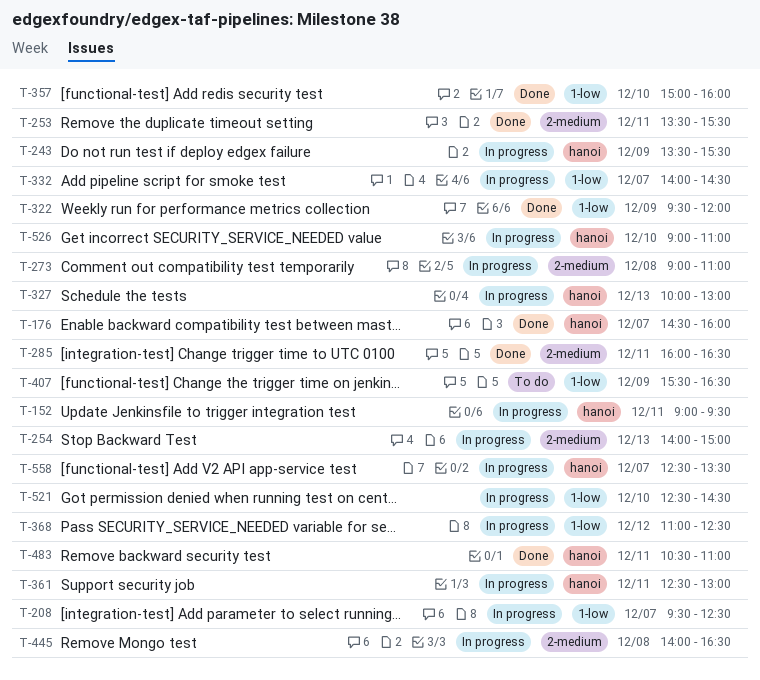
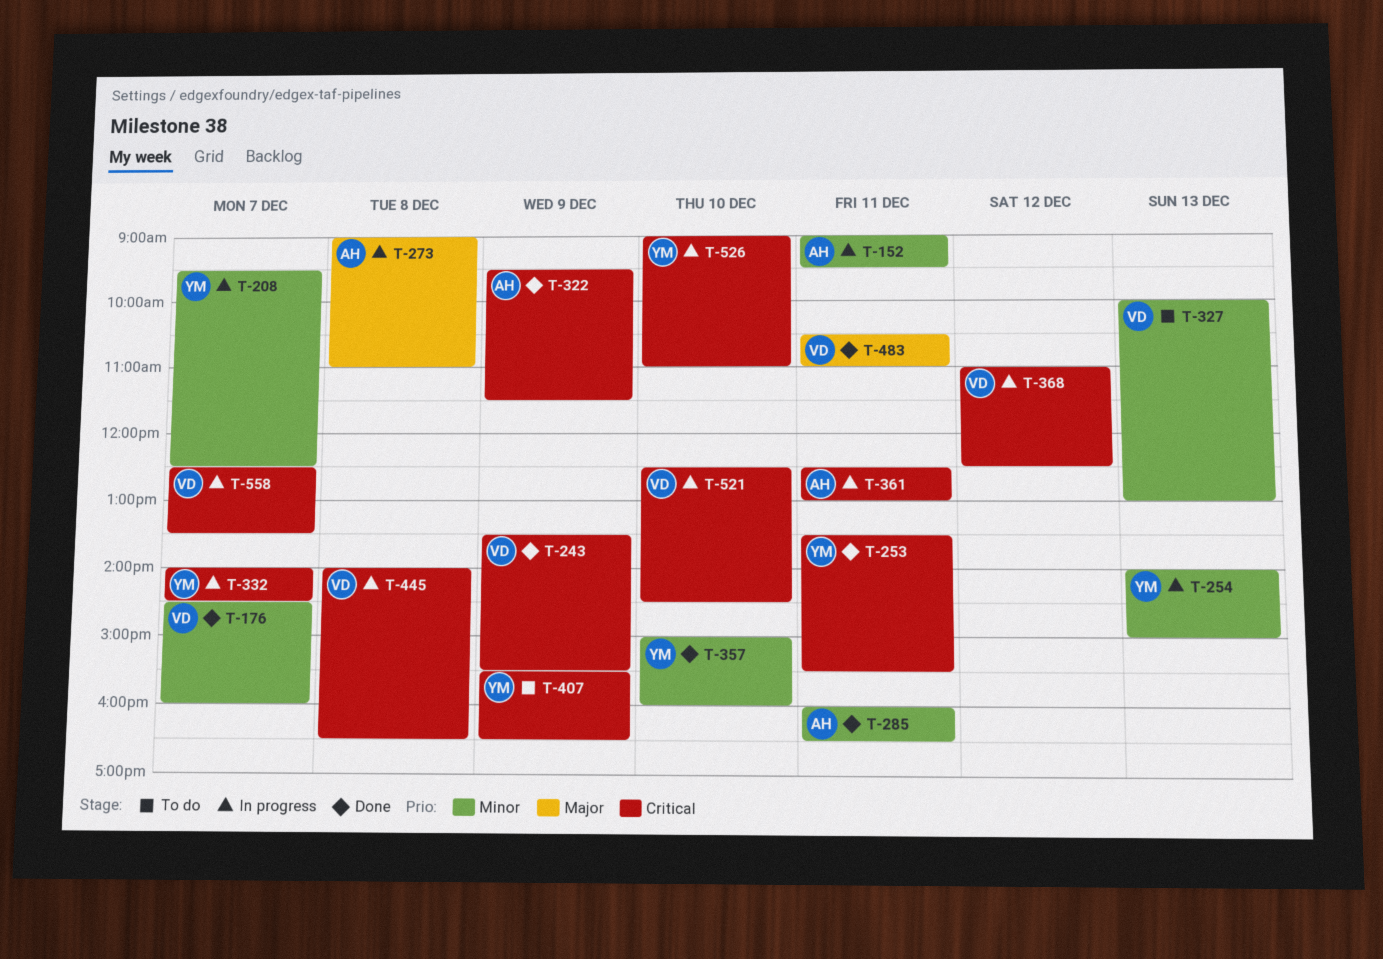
T-243, status: In progress -> Done
T-322, ends: 12:00 -> 11:30
T-327, status: In progress -> To do

